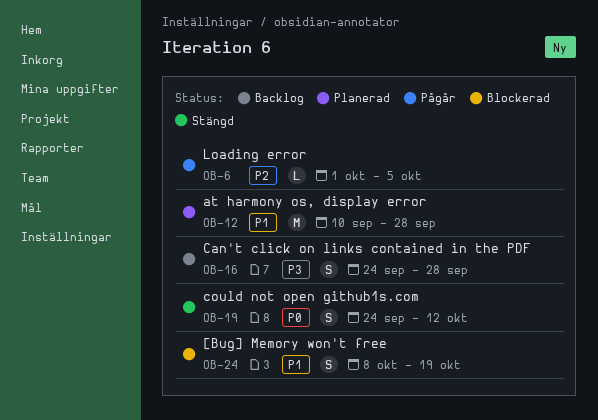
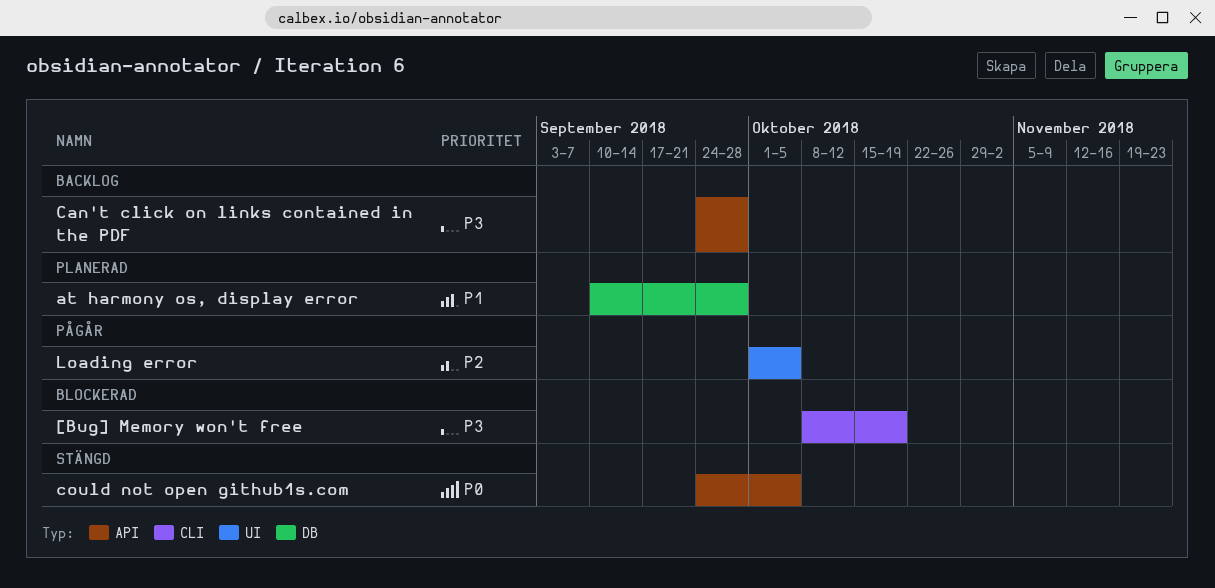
[Bug] Memory won't free, priority: P1 -> P3
could not open github1s.com, due: Oct 12 -> Oct 5

